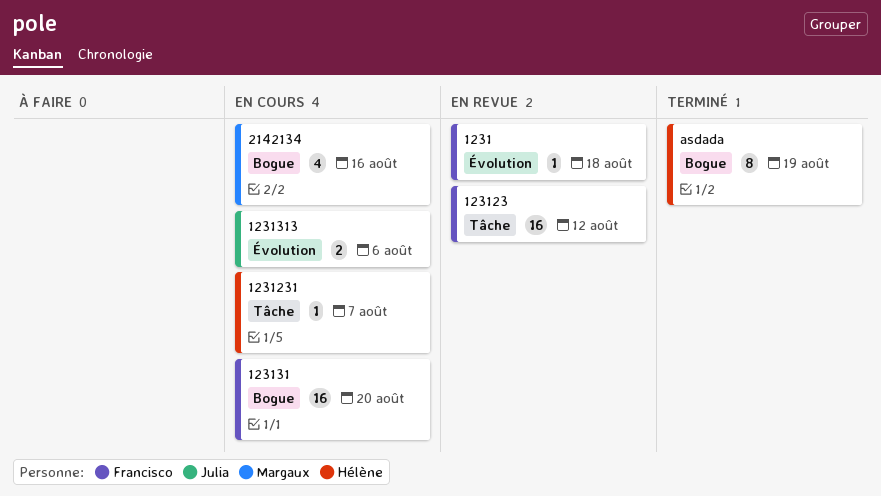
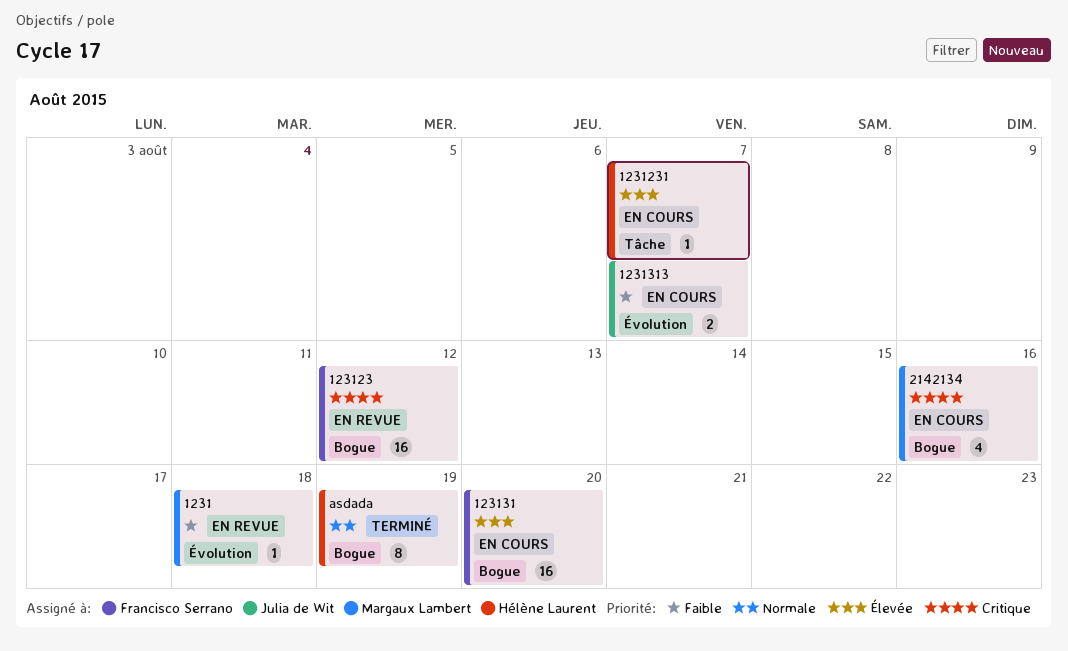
1231, owner: Francisco Serrano -> Margaux Lambert
123123, label: Tâche -> Bogue
1231313, due: Aug 6 -> Aug 7

